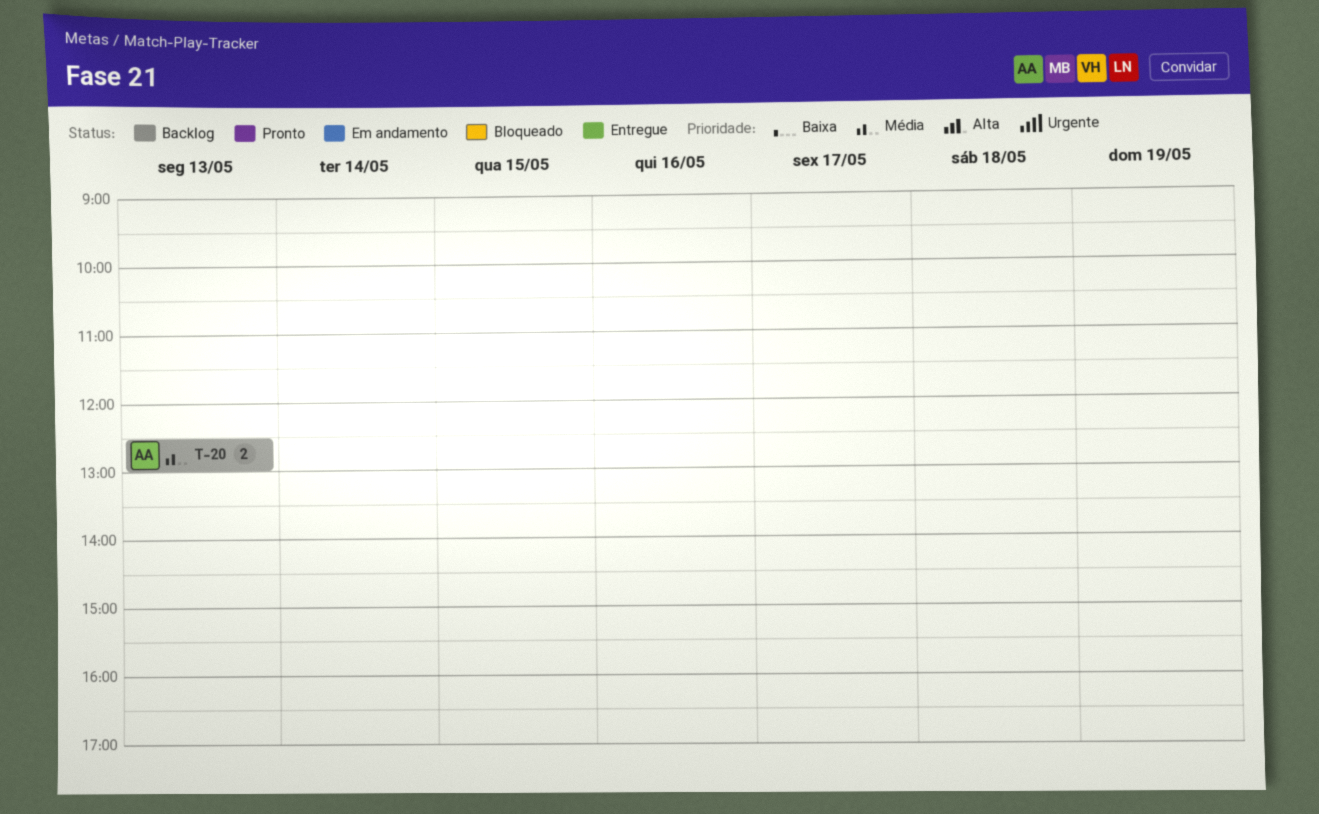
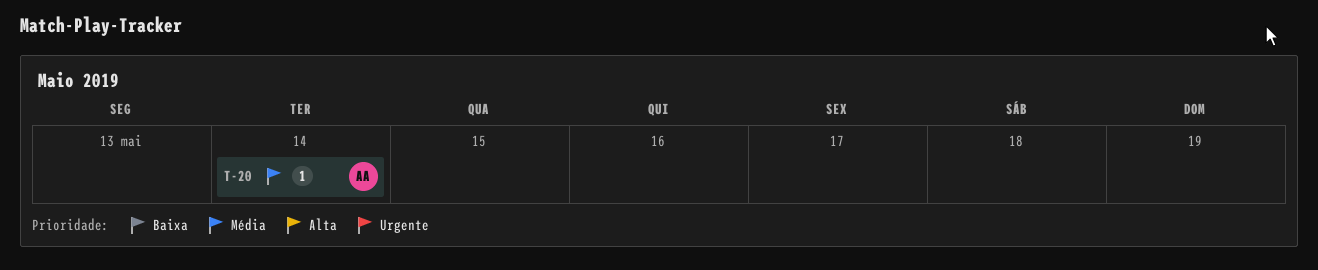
T-20, estimate: 2 -> 1
T-20, day: May 13 -> May 14

